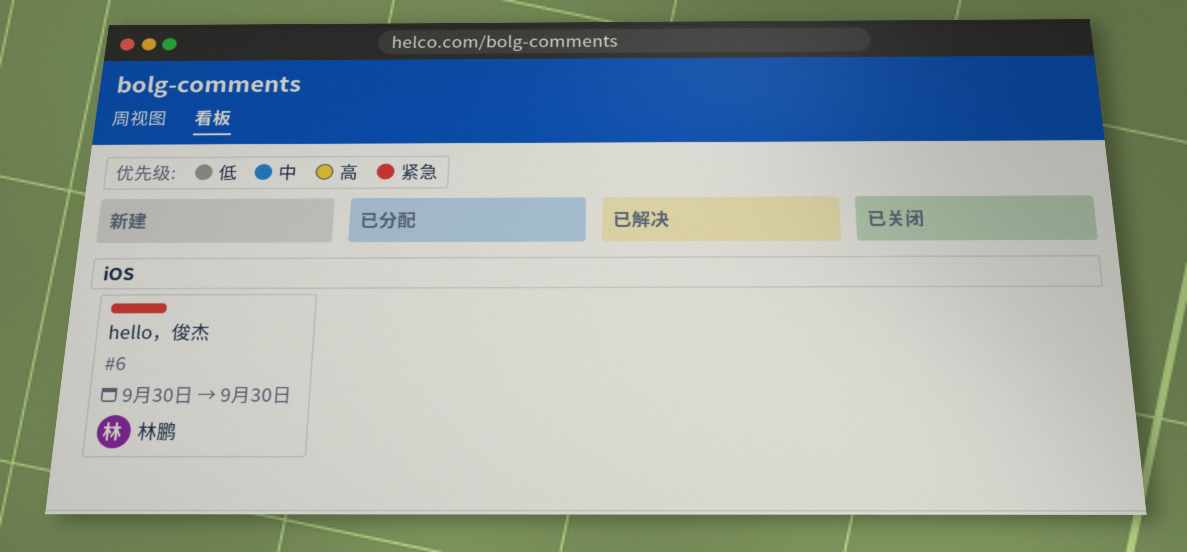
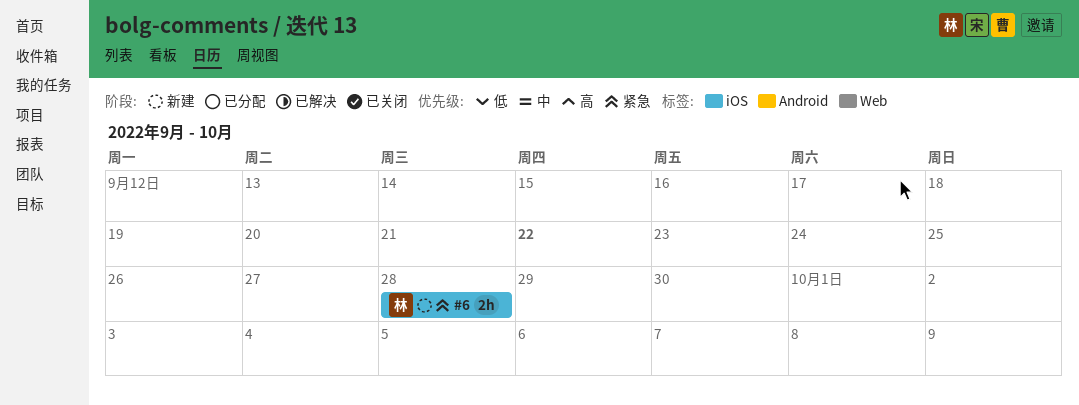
#6, start: Sep 30 -> Sep 28
#6, due: Sep 30 -> Sep 28

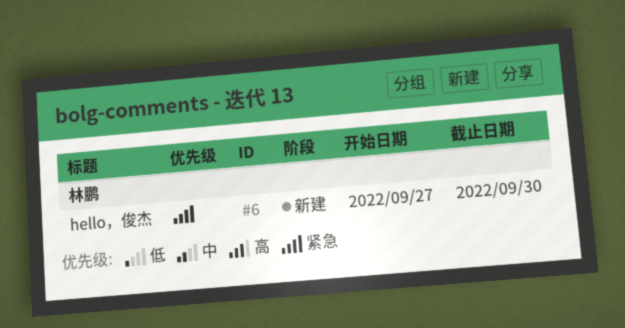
#6, start: Sep 28 -> Sep 27
#6, due: Sep 28 -> Sep 30

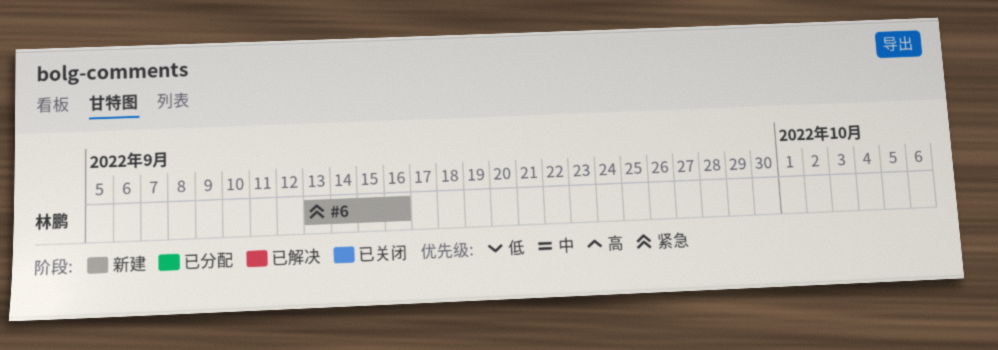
#6, start: Sep 27 -> Sep 13
#6, due: Sep 30 -> Sep 16

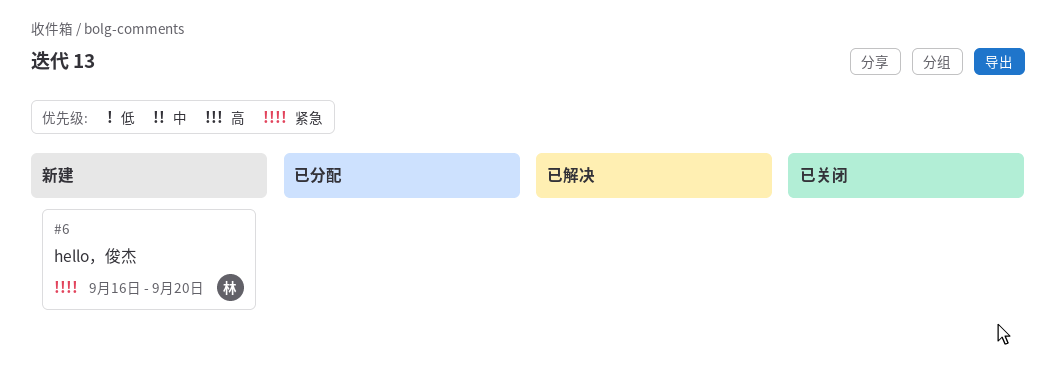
#6, start: Sep 13 -> Sep 16
#6, due: Sep 16 -> Sep 20

